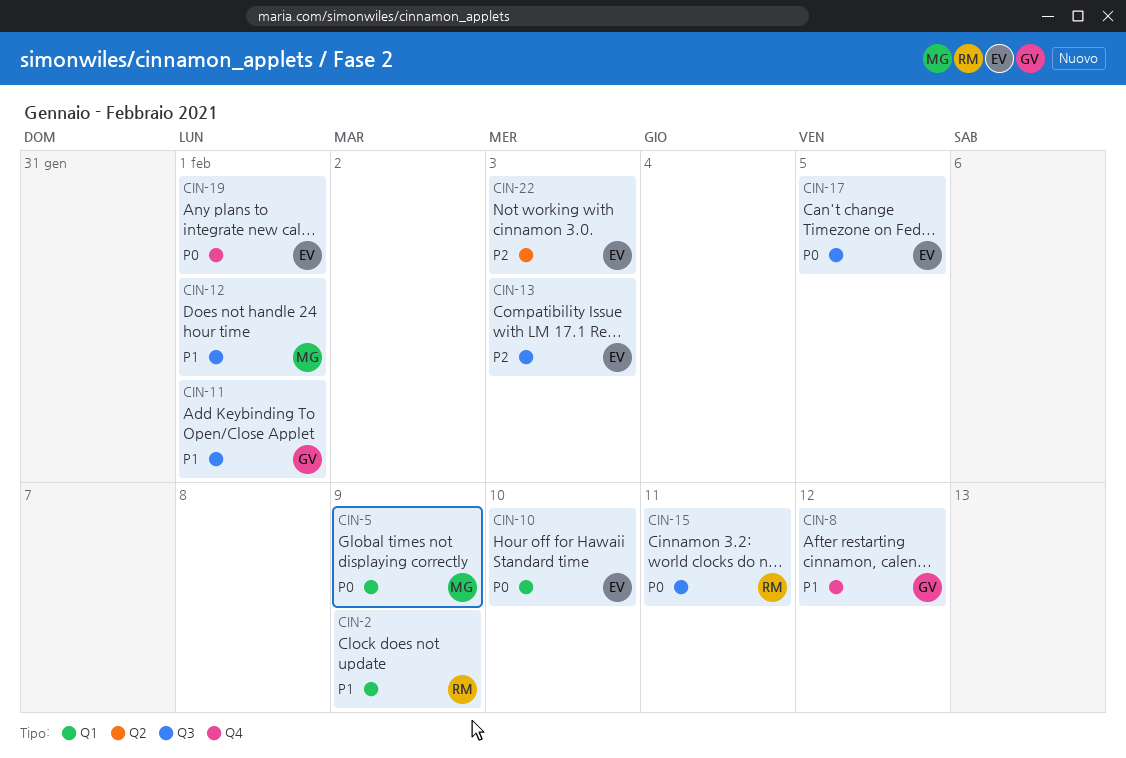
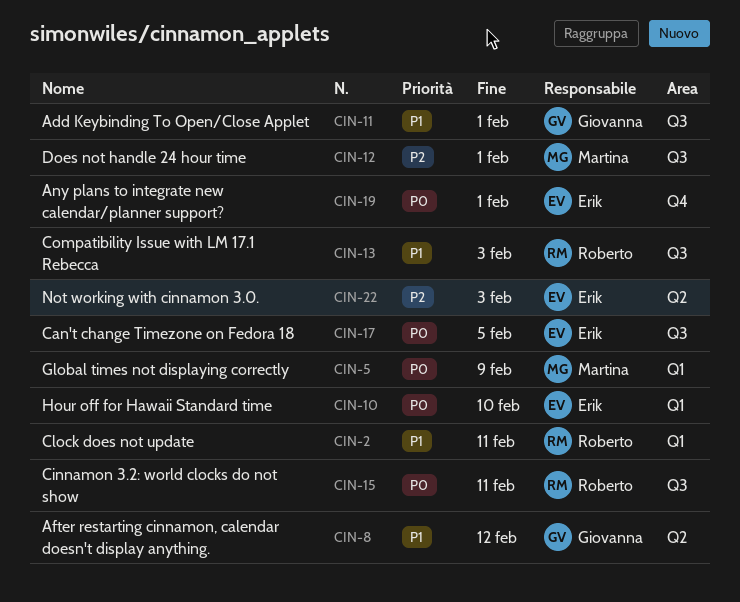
CIN-2, due: Feb 9 -> Feb 11
CIN-8, label: Q4 -> Q2
CIN-12, priority: P1 -> P2
CIN-13, owner: Erik -> Roberto
CIN-13, priority: P2 -> P1

